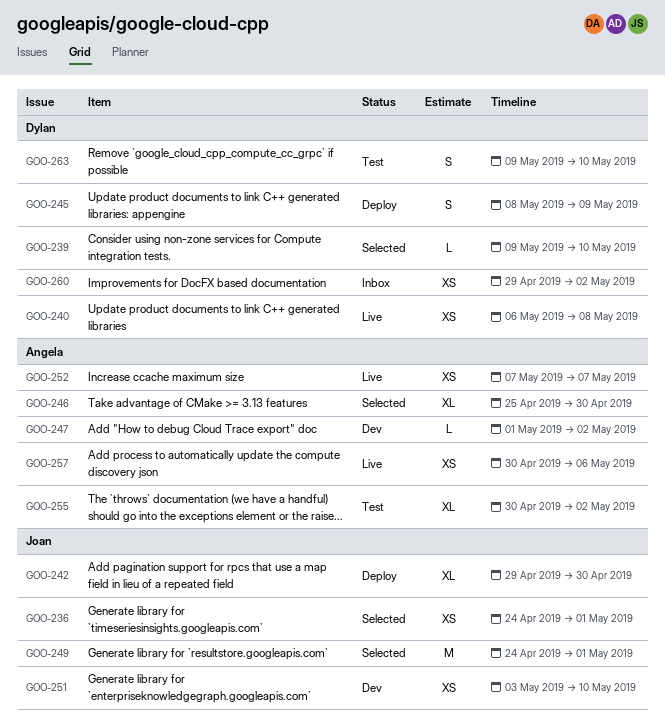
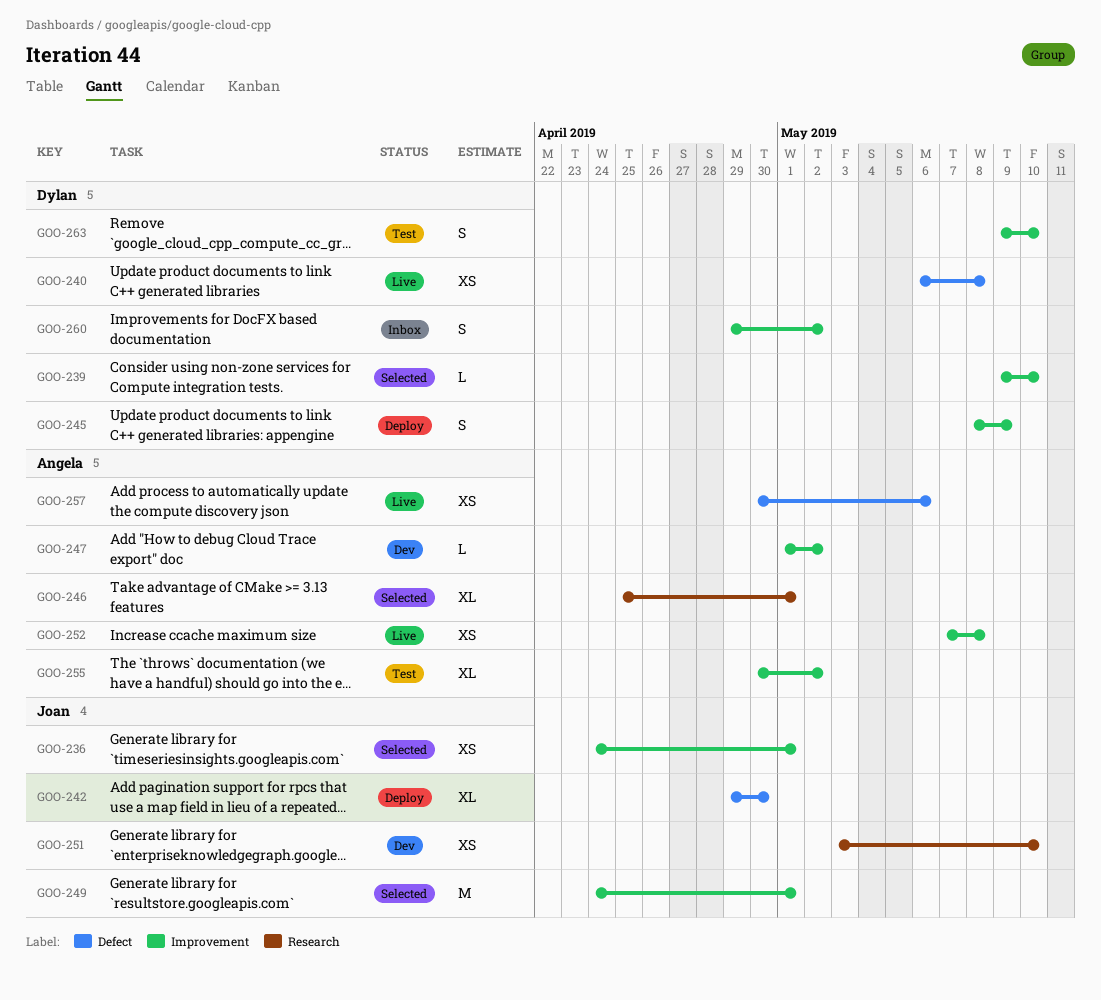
GOO-246, due: Apr 30 -> May 1
GOO-252, due: May 7 -> May 8
GOO-260, estimate: XS -> S

